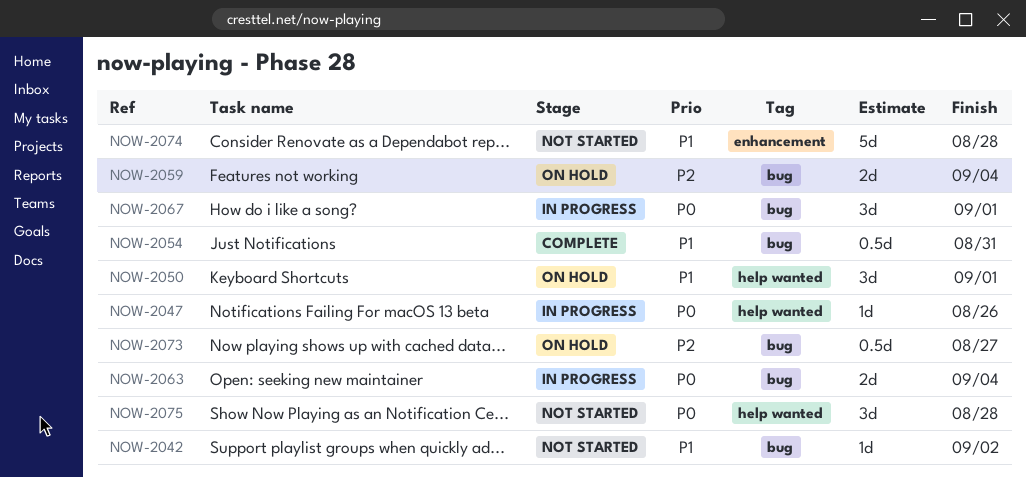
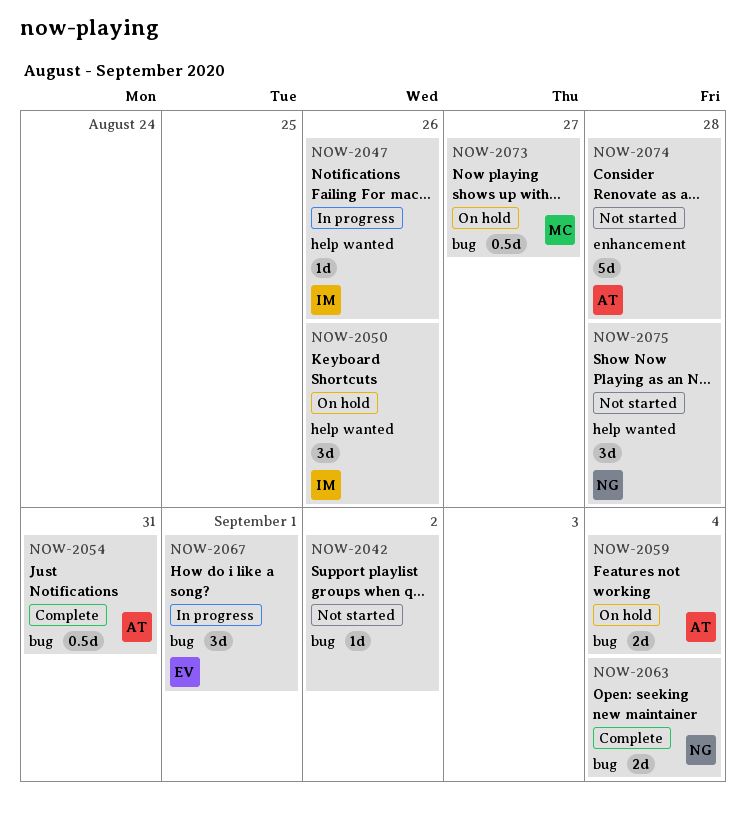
NOW-2050, due: Sep 1 -> Aug 26
NOW-2063, status: In progress -> Complete

